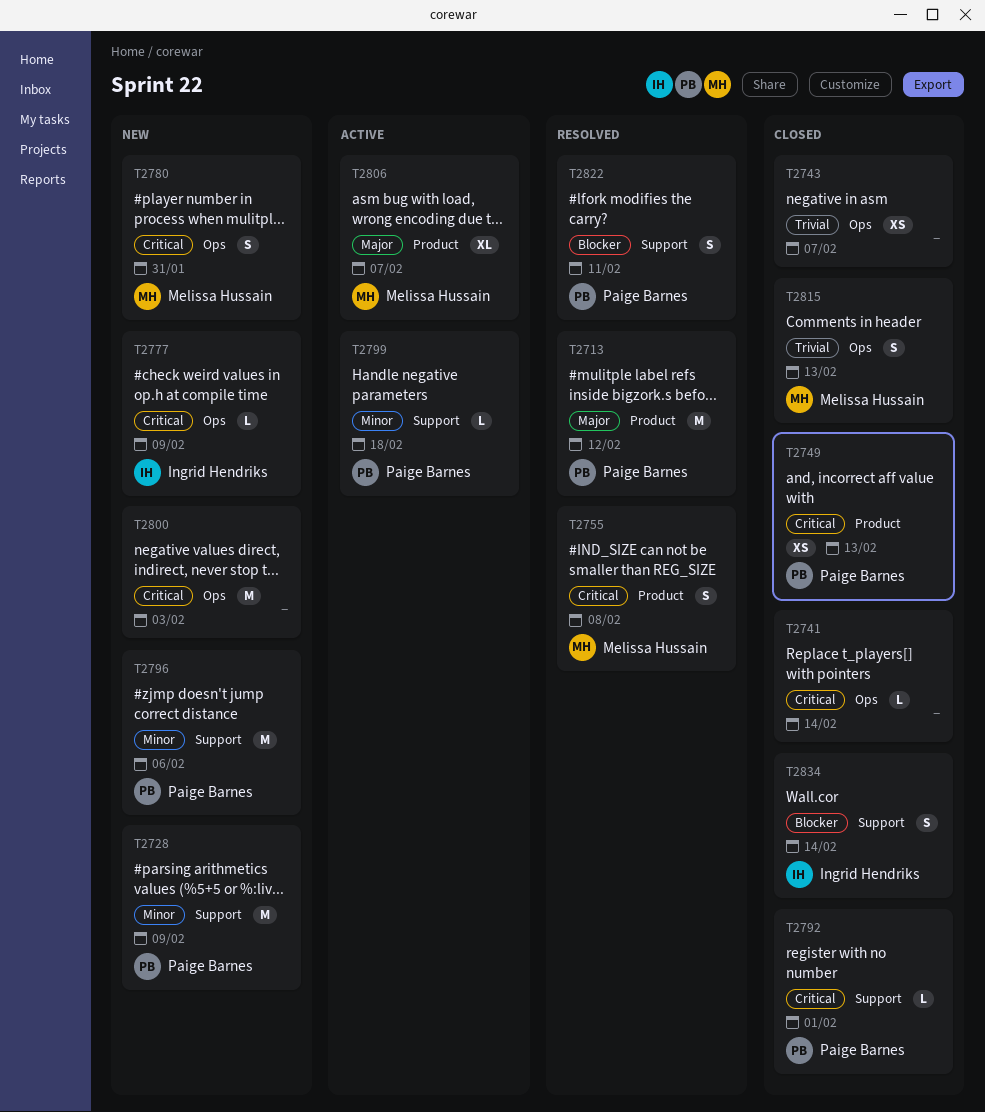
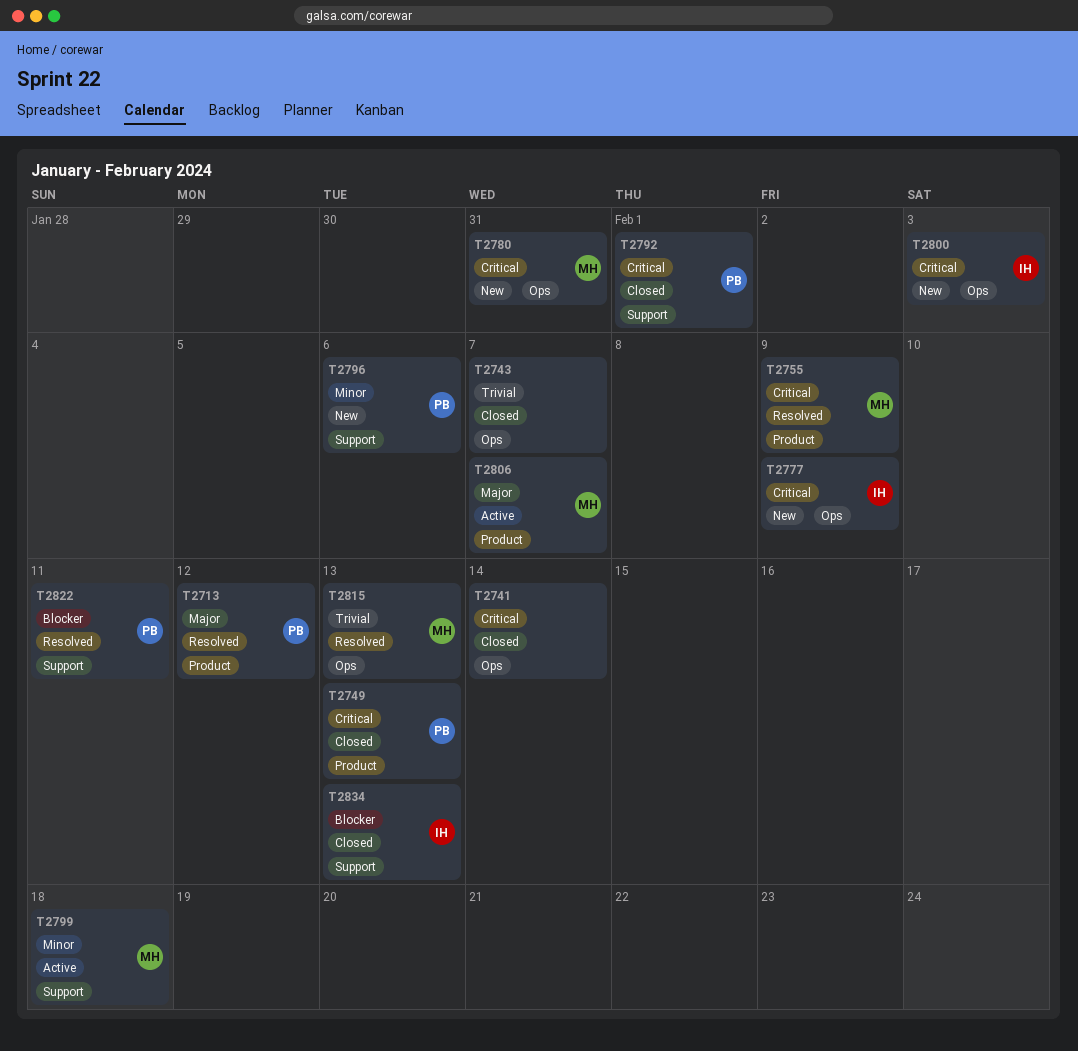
T2728: present -> none
T2755, due: Feb 8 -> Feb 9
T2799, owner: Paige Barnes -> Melissa Hussain
T2800, owner: none -> Ingrid Hendriks
T2815, status: Closed -> Resolved
T2834, due: Feb 14 -> Feb 13

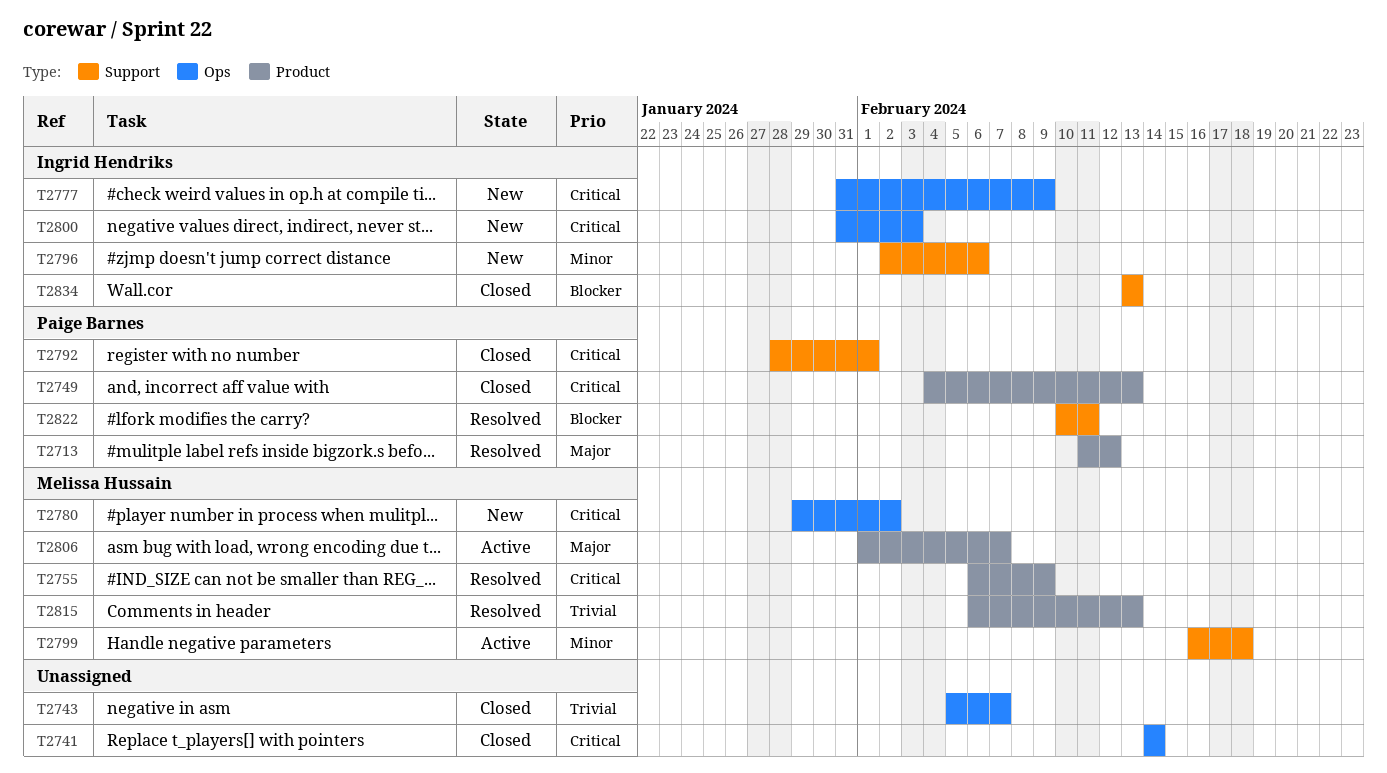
T2780, due: Jan 31 -> Feb 2
T2796, owner: Paige Barnes -> Ingrid Hendriks
T2815, label: Ops -> Product

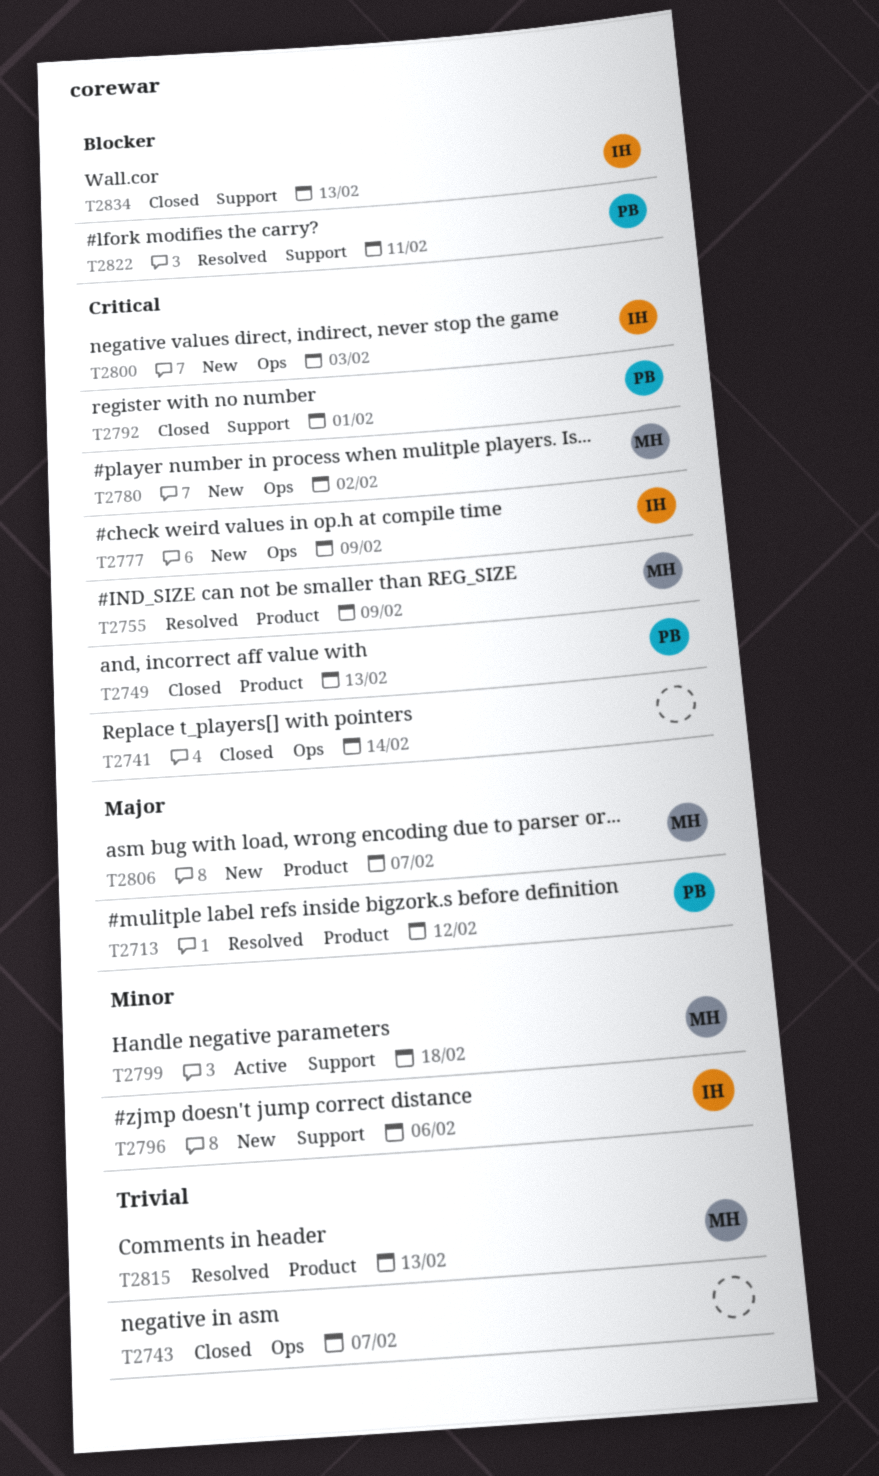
T2806, status: Active -> New

